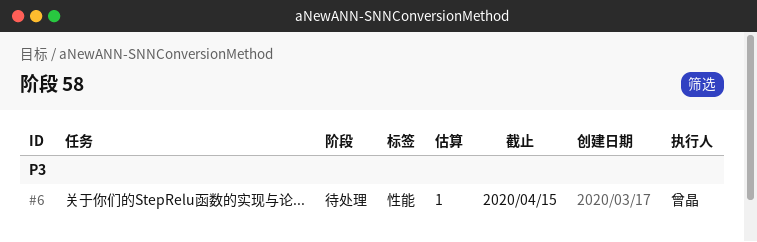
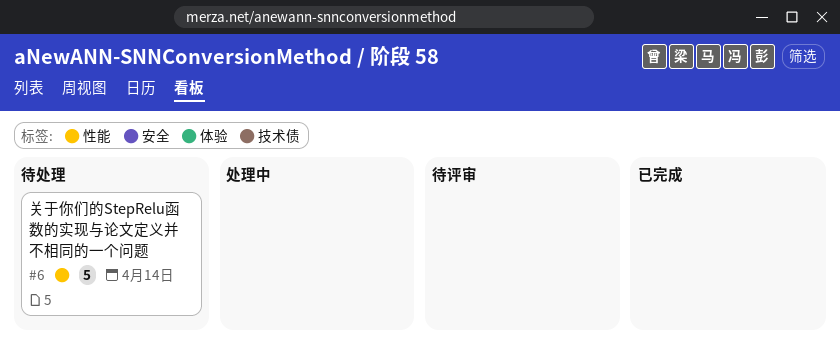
#6, estimate: 1 -> 5
#6, due: Apr 15 -> Apr 14

